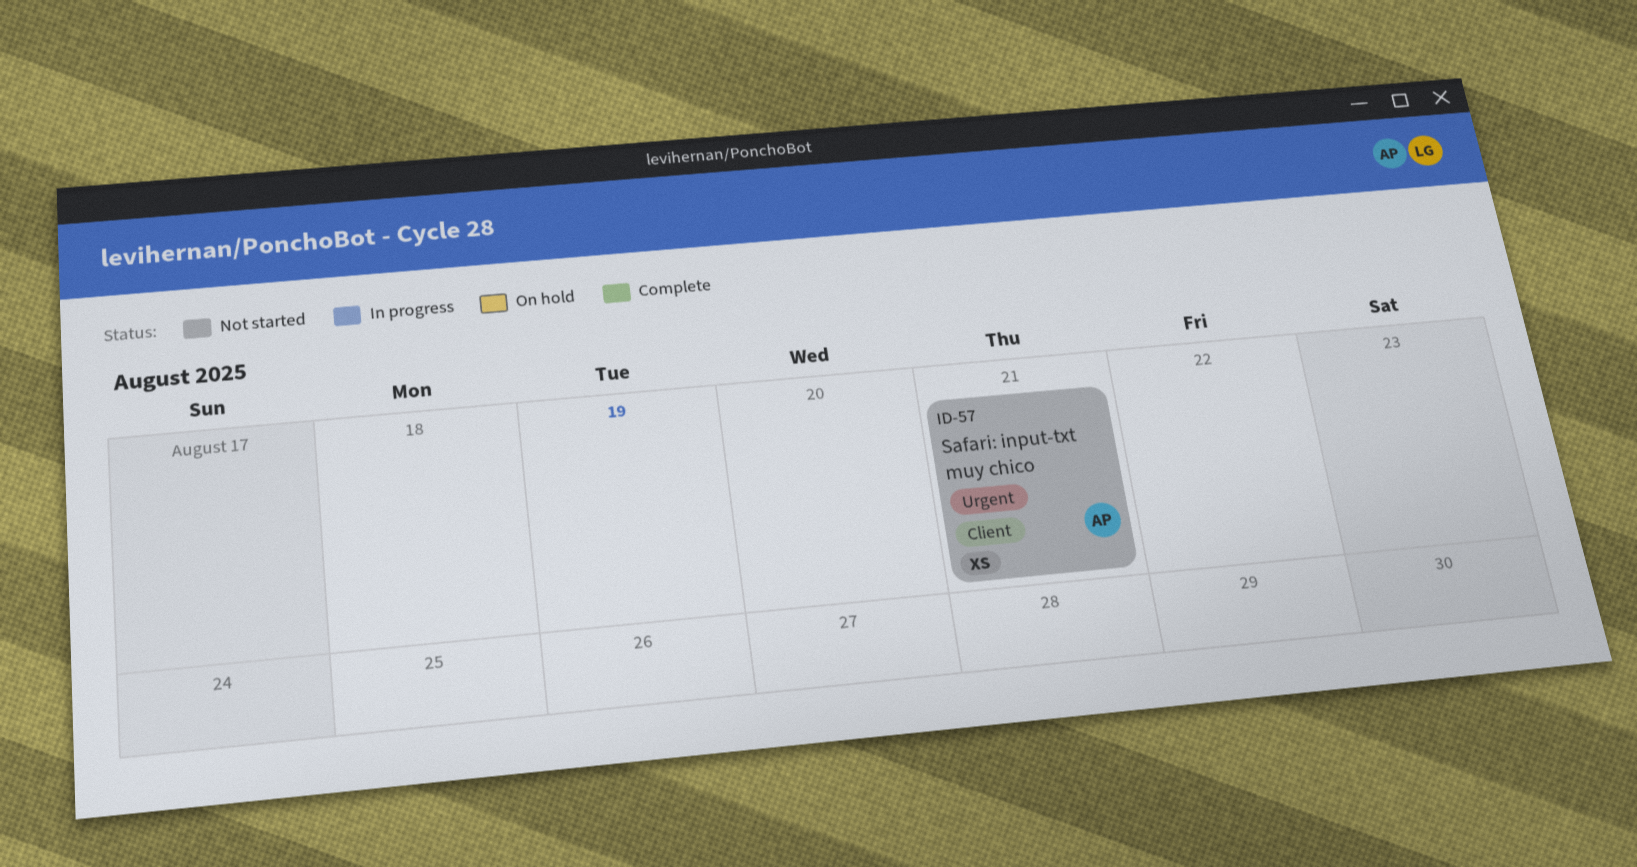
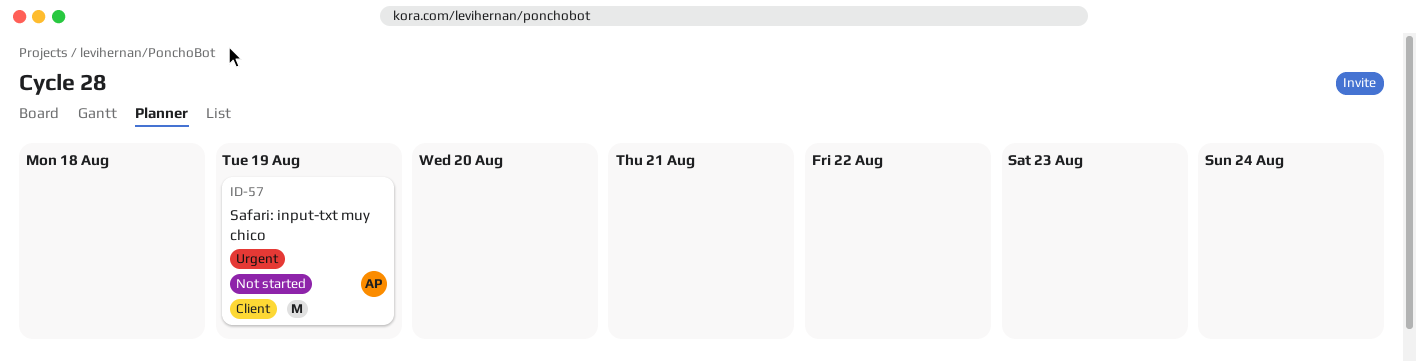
ID-57, estimate: XS -> M
ID-57, due: Aug 21 -> Aug 19

